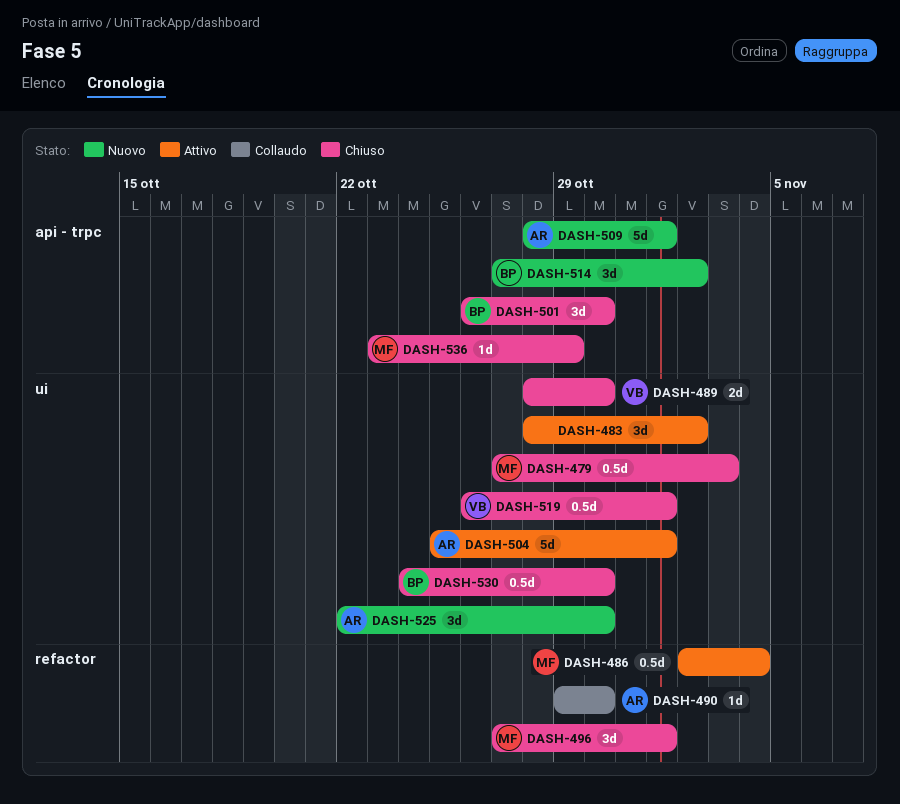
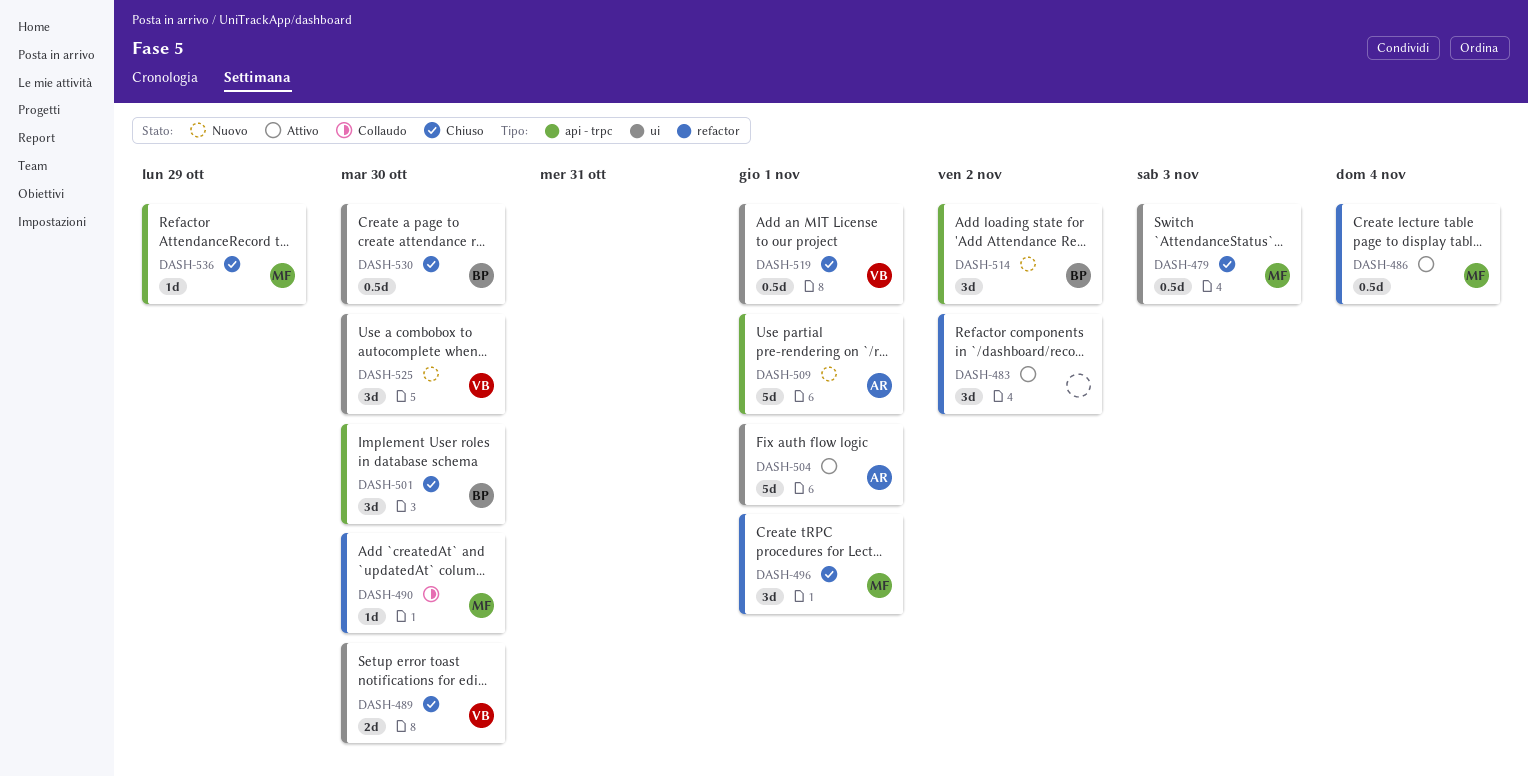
DASH-483, label: ui -> refactor
DASH-490, owner: AR -> MF
DASH-525, owner: AR -> VB

